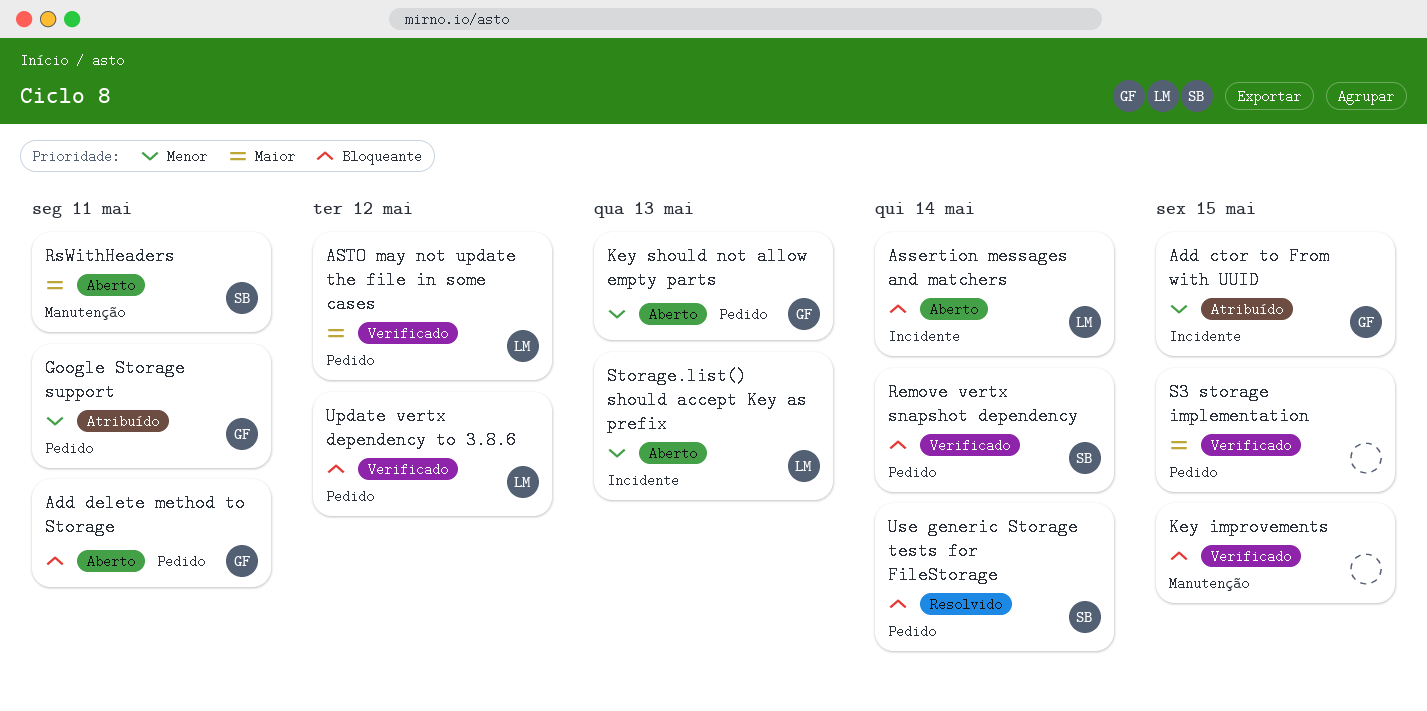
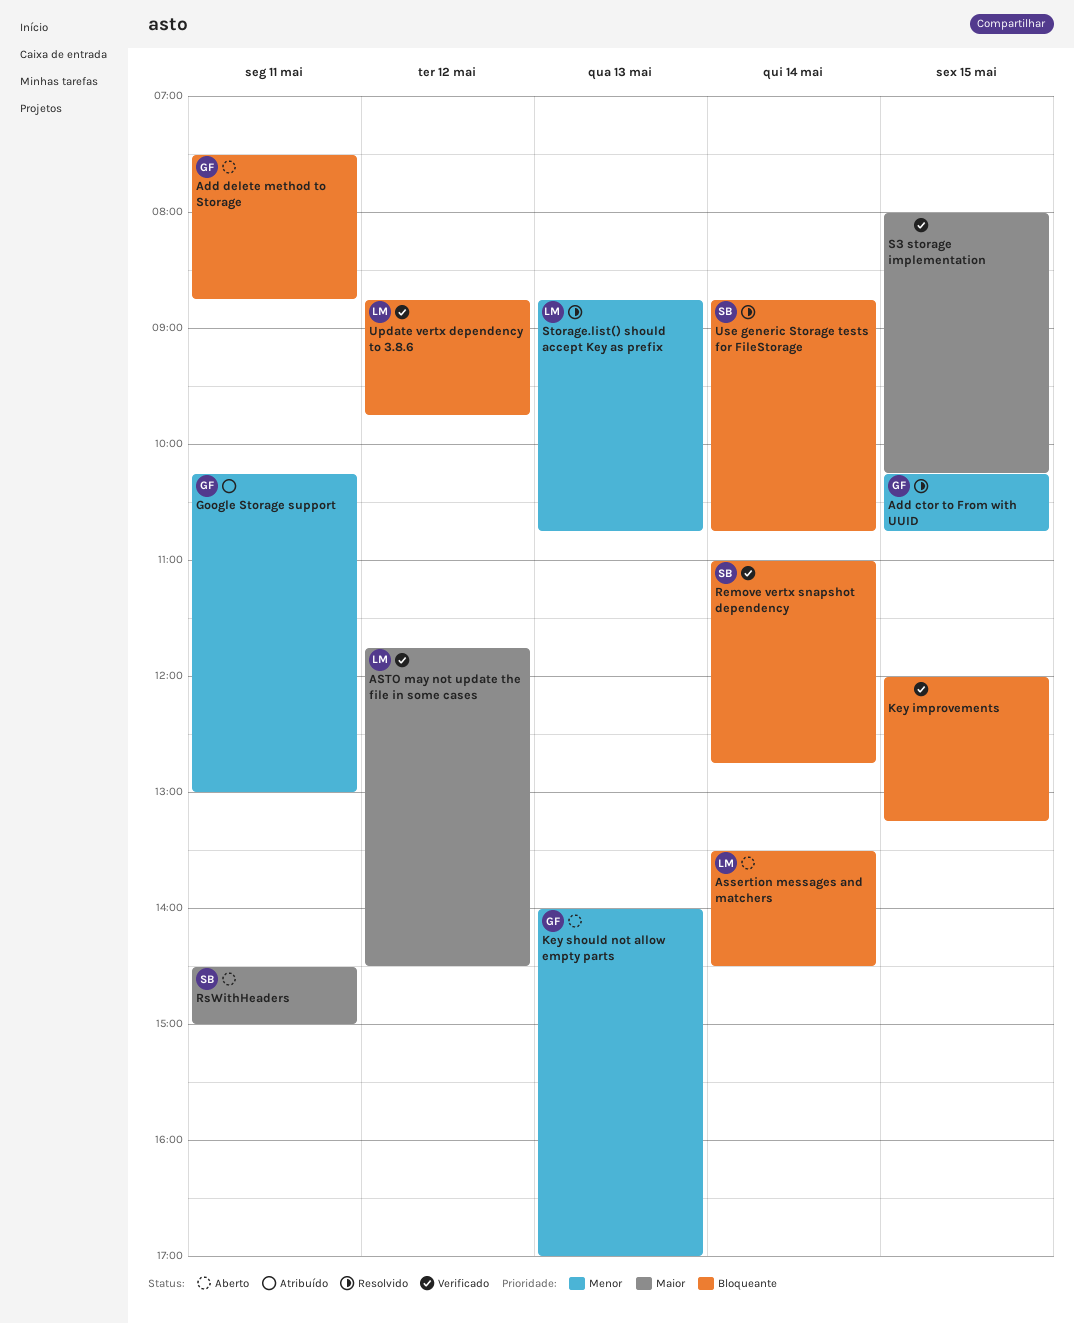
Add ctor to From with UUID, status: Atribuído -> Resolvido
Storage.list() should accept Key as prefix, status: Aberto -> Resolvido

